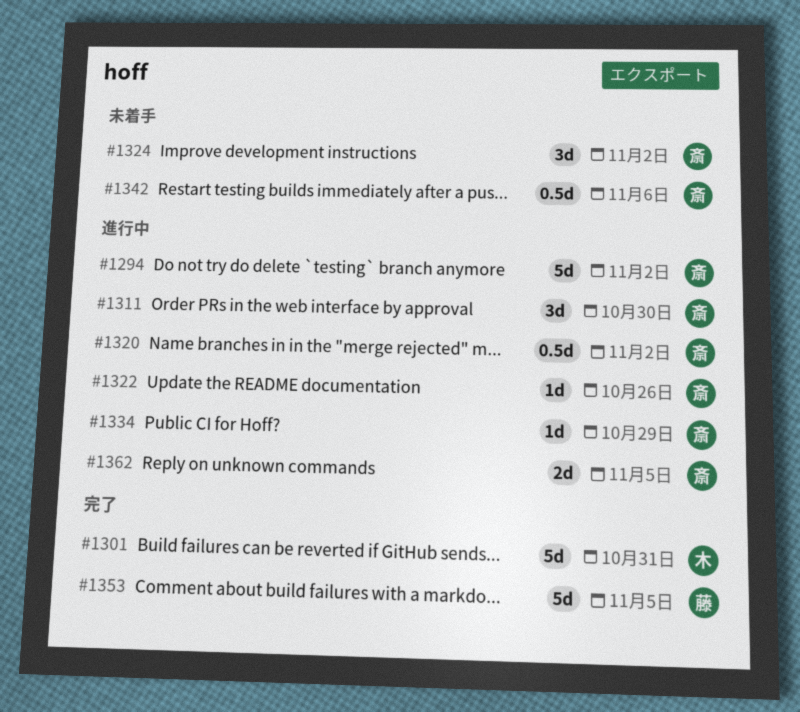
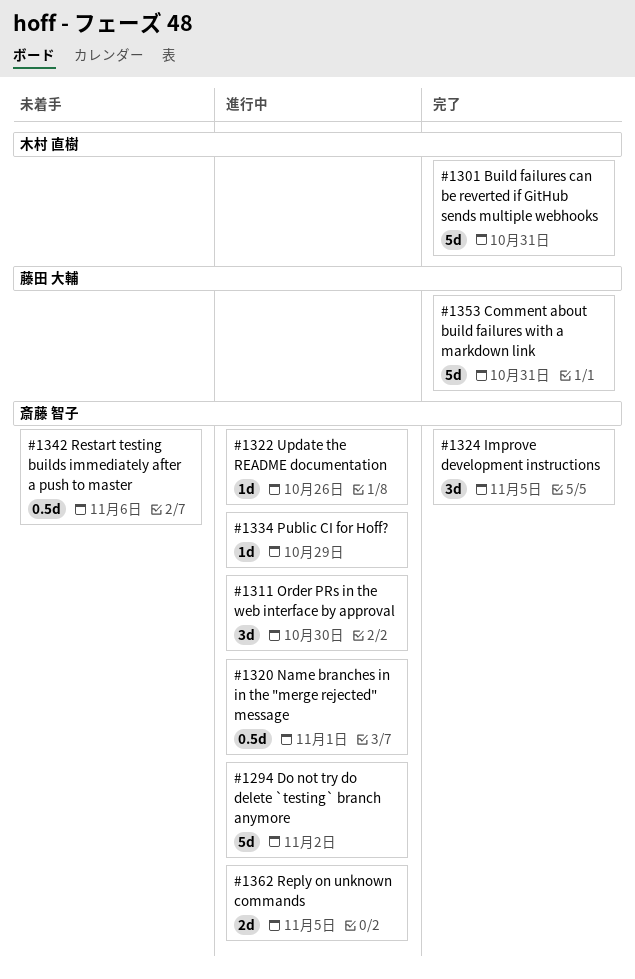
#1320, due: Nov 2 -> Nov 1
#1324, status: 未着手 -> 完了
#1324, due: Nov 2 -> Nov 5
#1353, due: Nov 5 -> Oct 31

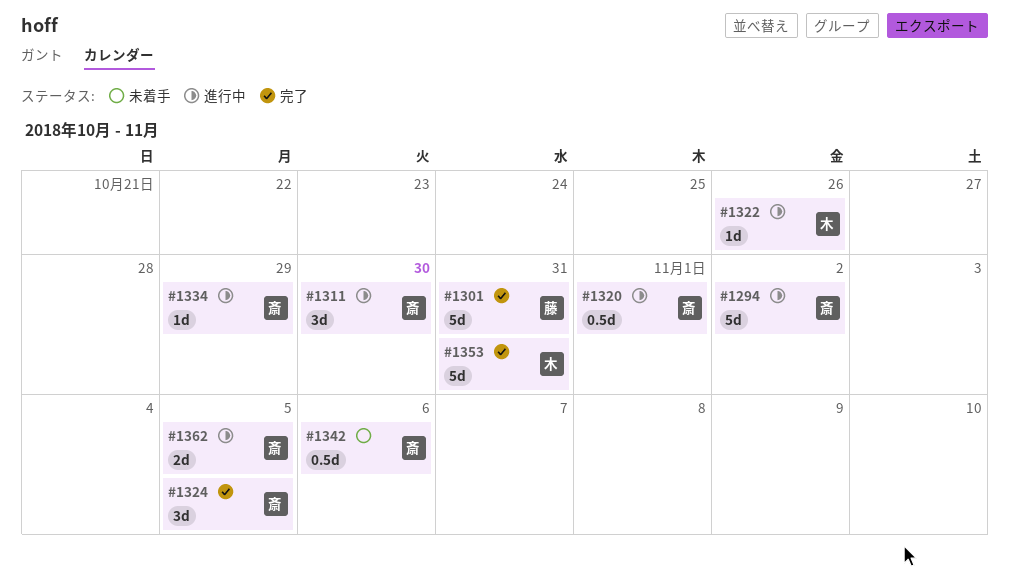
#1301, owner: 木村 直樹 -> 藤田 大輔
#1322, owner: 斎藤 智子 -> 木村 直樹
#1353, owner: 藤田 大輔 -> 木村 直樹

